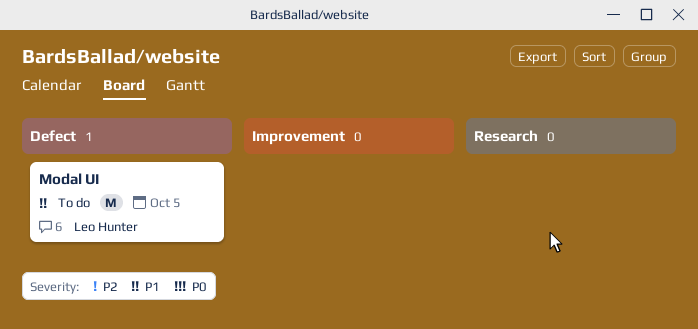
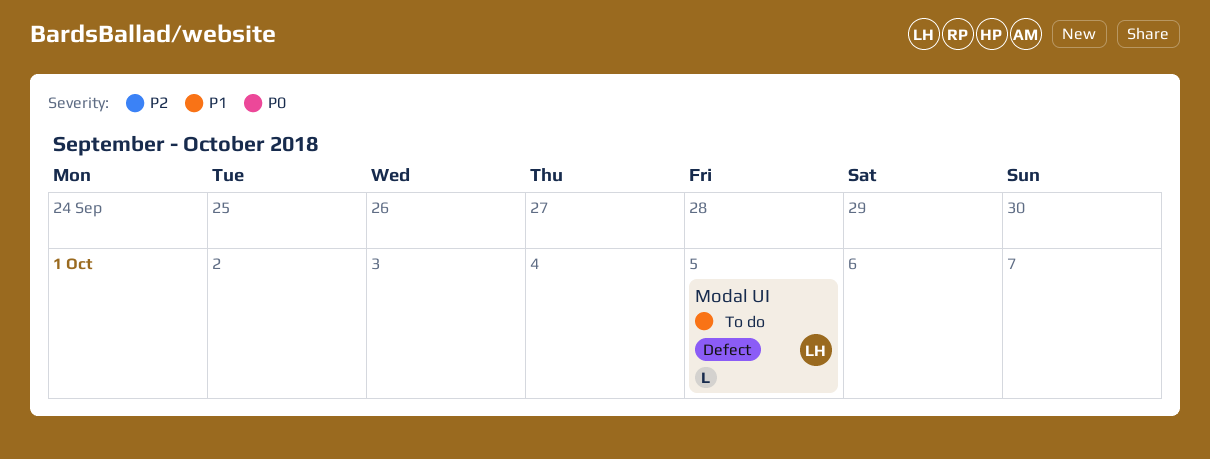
Modal UI, estimate: M -> L

